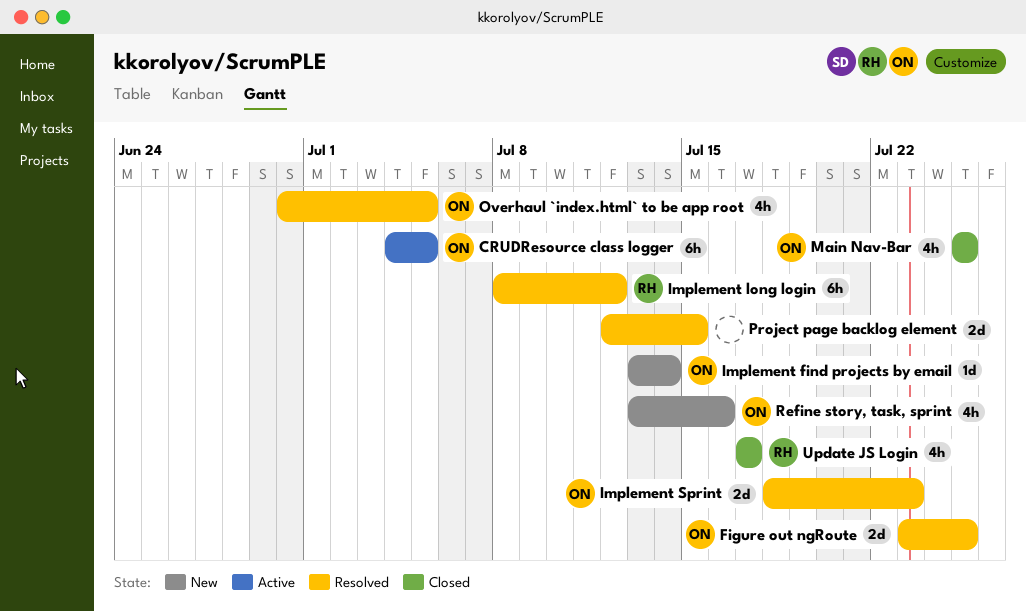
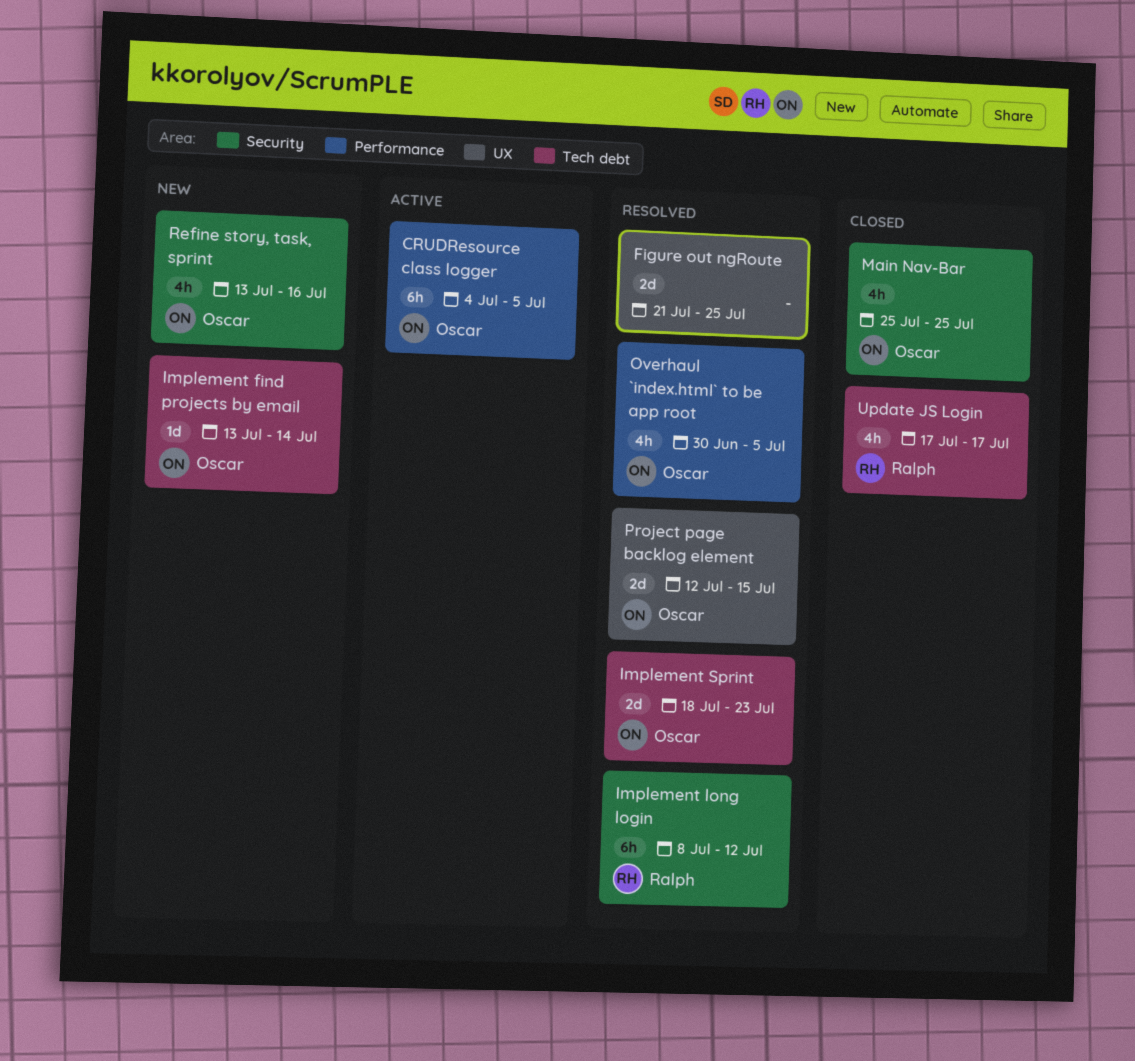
Figure out ngRoute, owner: Oscar -> none
Figure out ngRoute, start: Jul 23 -> Jul 21
Project page backlog element, owner: none -> Oscar

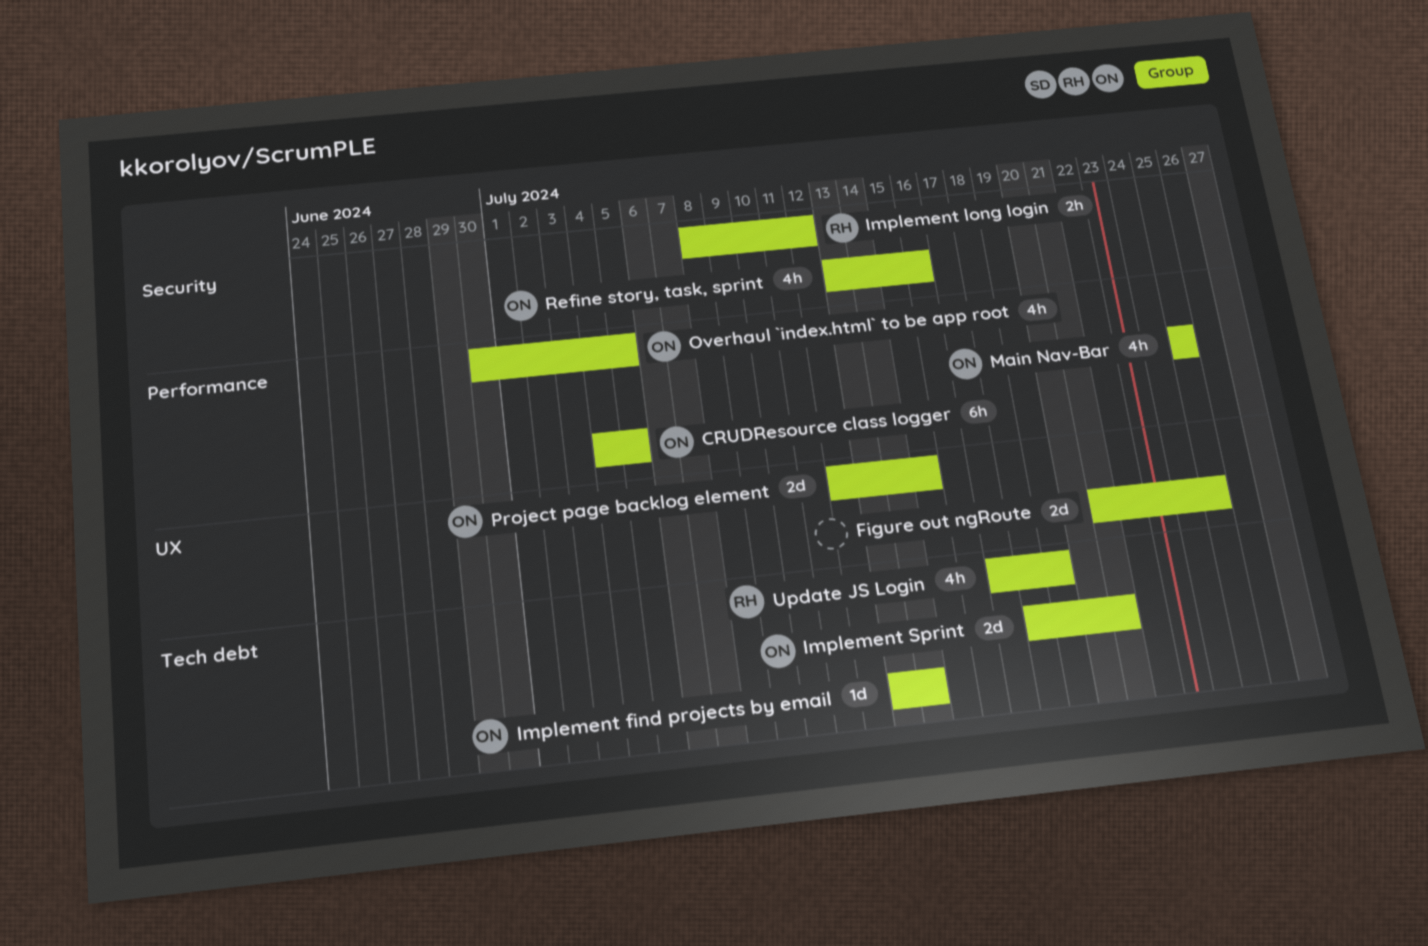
Implement long login, estimate: 6h -> 2h
Implement Sprint, due: Jul 23 -> Jul 21
Main Nav-Bar, label: Security -> Performance
Update JS Login, due: Jul 17 -> Jul 19

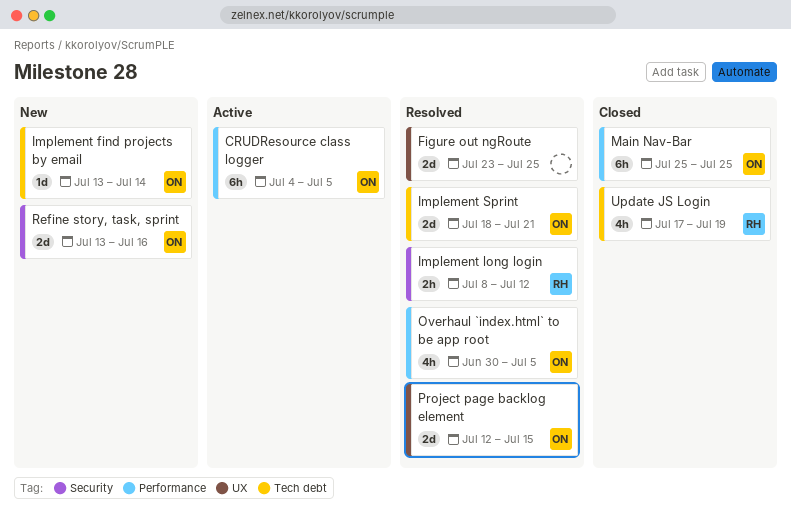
Figure out ngRoute, start: Jul 21 -> Jul 23
Main Nav-Bar, estimate: 4h -> 6h
Refine story, task, sprint, estimate: 4h -> 2d

